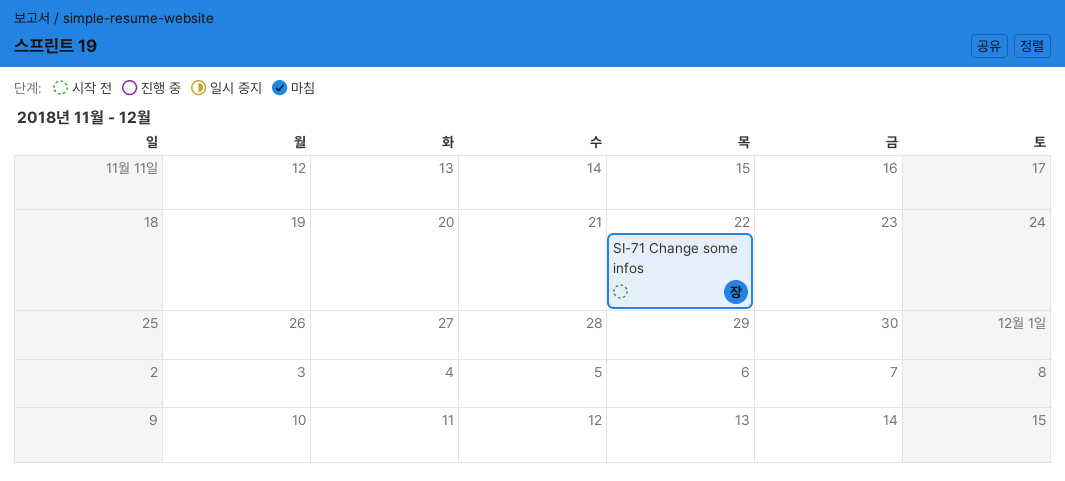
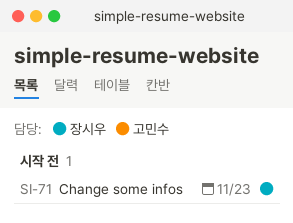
SI-71, due: Nov 22 -> Nov 23

